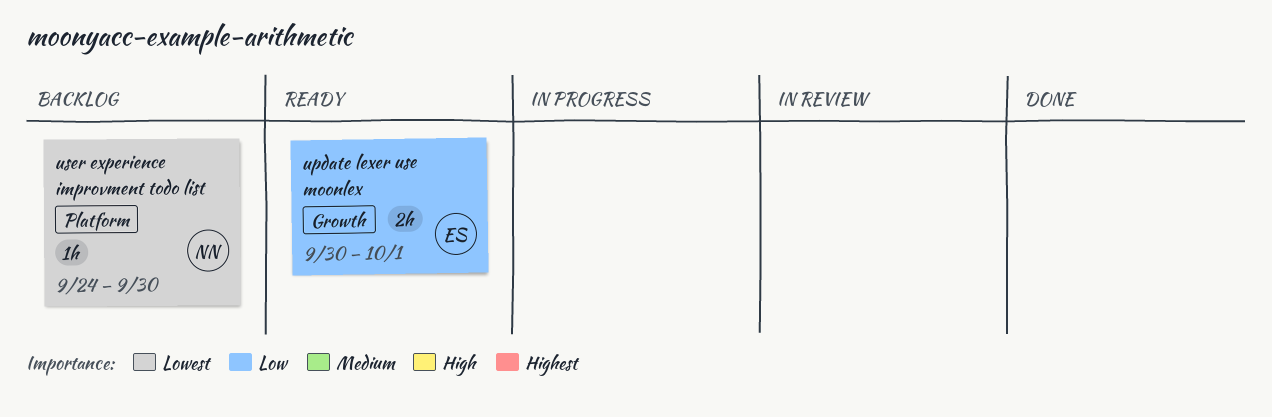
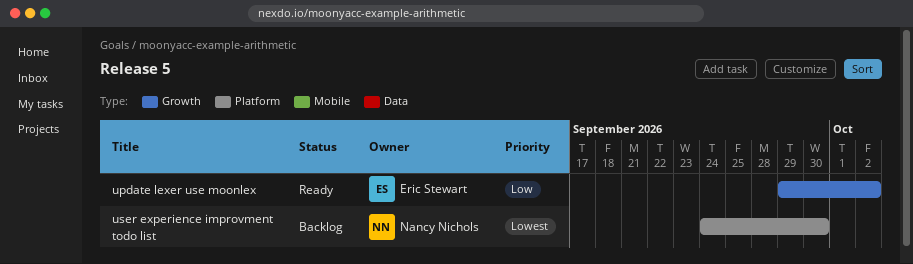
update lexer use moonlex, start: Sep 30 -> Sep 29
update lexer use moonlex, due: Oct 1 -> Oct 2

